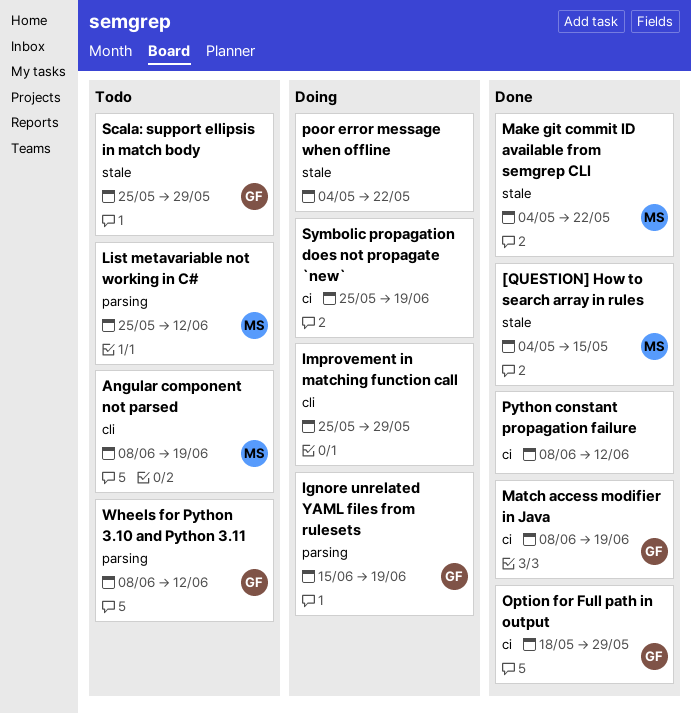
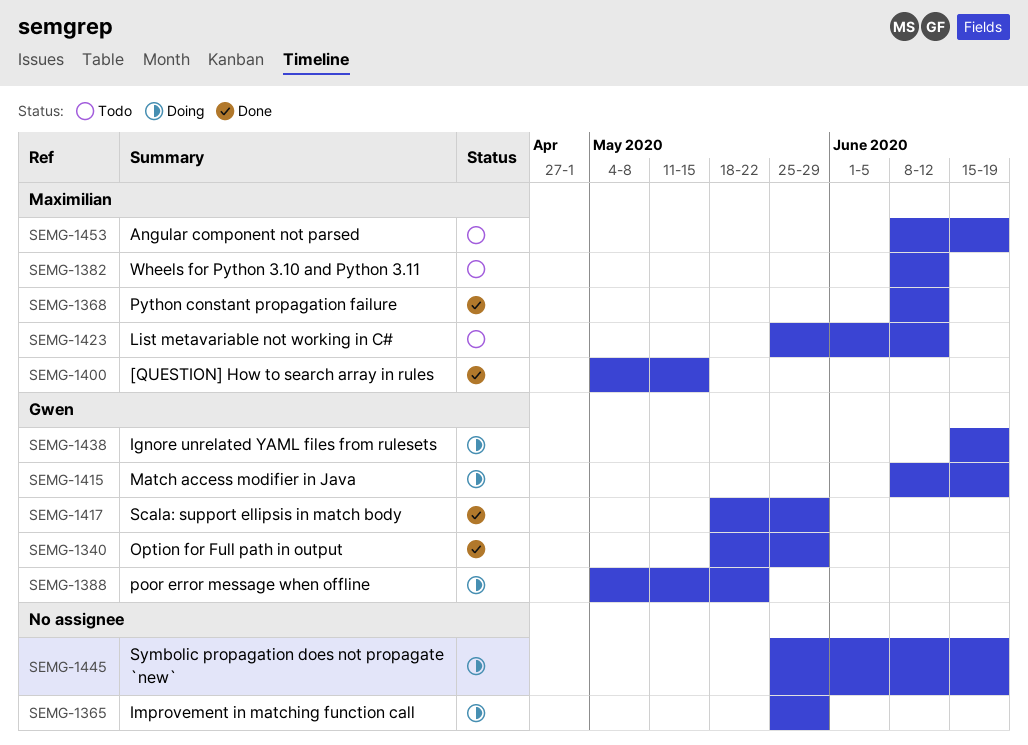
Make git commit ID available from semgrep CLI: present -> none
Match access modifier in Java, status: Done -> Doing
poor error message when offline, owner: none -> Gwen
Python constant propagation failure, owner: none -> Maximilian
Scala: support ellipsis in match body, status: Todo -> Done
Scala: support ellipsis in match body, start: May 25 -> May 18
Wheels for Python 3.10 and Python 3.11, owner: Gwen -> Maximilian

